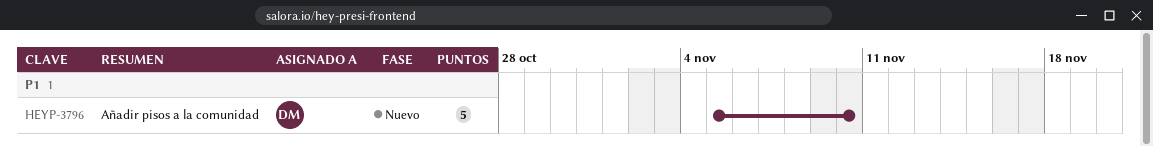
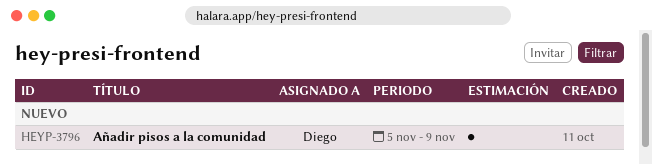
HEYP-3796, estimate: 5 -> 1
HEYP-3796, due: Nov 10 -> Nov 9

